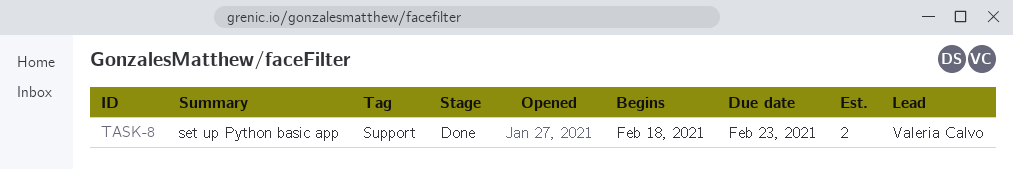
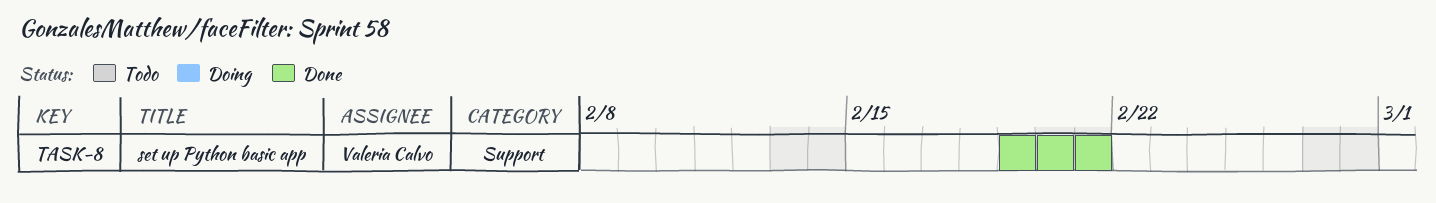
TASK-8, start: Feb 18 -> Feb 19
TASK-8, due: Feb 23 -> Feb 21

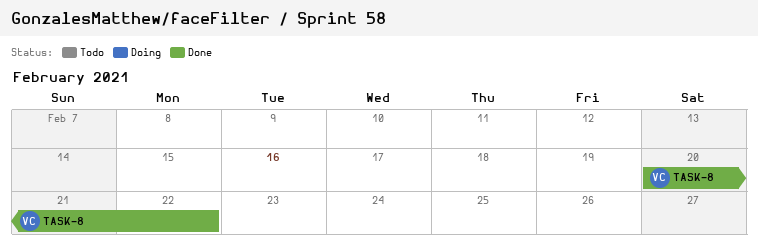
TASK-8, start: Feb 19 -> Feb 20
TASK-8, due: Feb 21 -> Feb 22

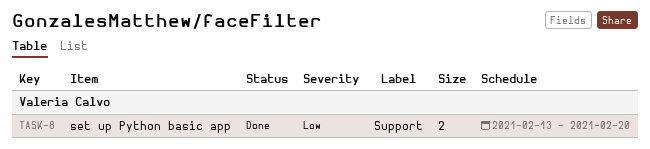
TASK-8, start: Feb 20 -> Feb 13
TASK-8, due: Feb 22 -> Feb 20

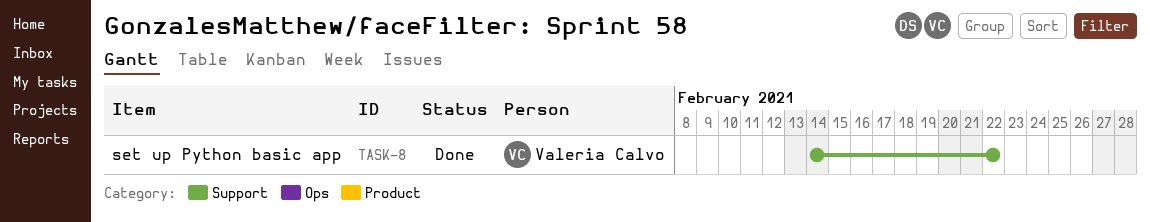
TASK-8, start: Feb 13 -> Feb 14
TASK-8, due: Feb 20 -> Feb 22

